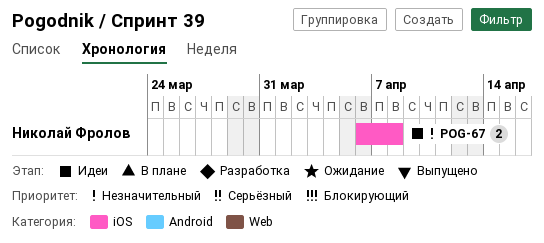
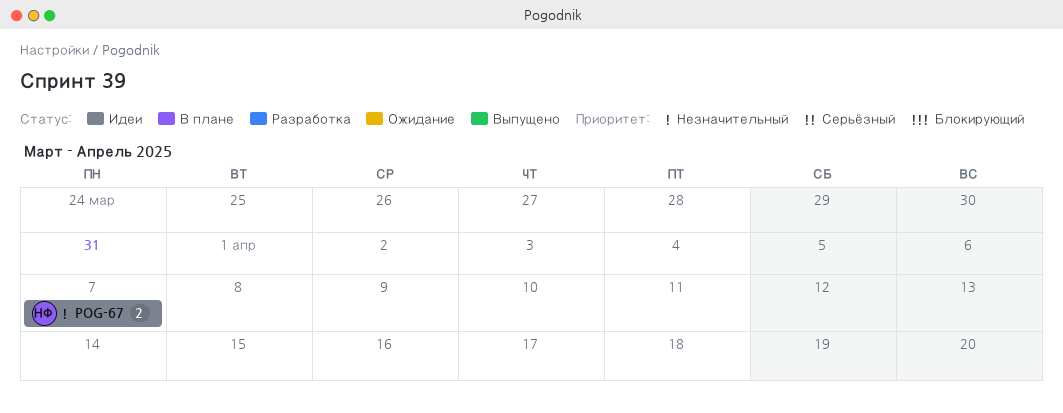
POG-67, start: Apr 6 -> Apr 7
POG-67, due: Apr 8 -> Apr 7

